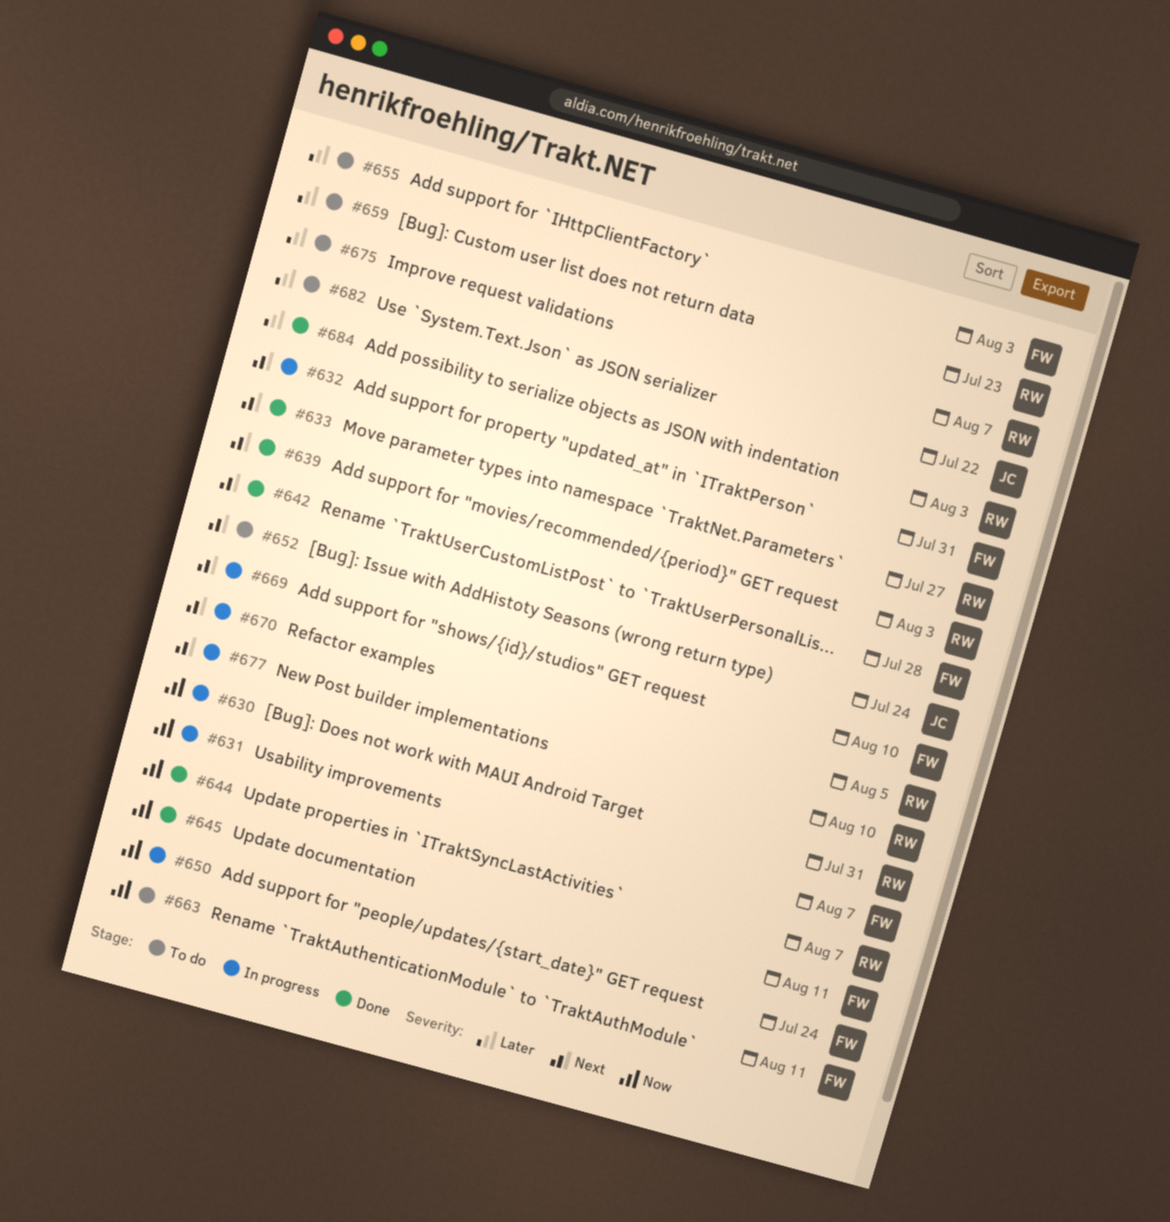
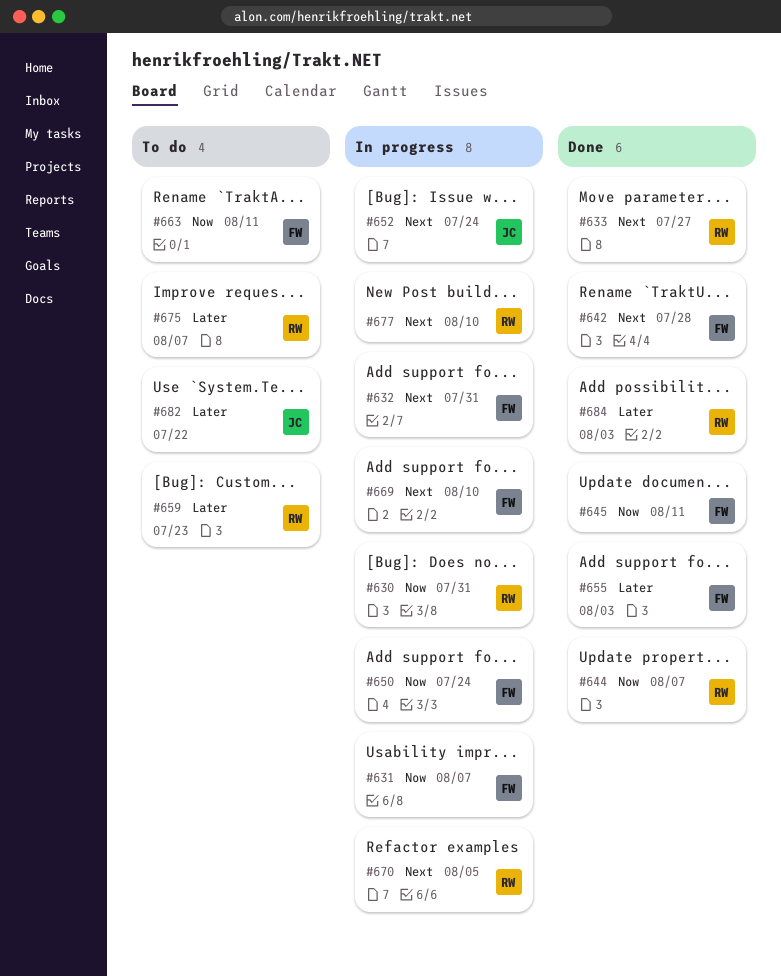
#639: present -> none
#652, status: To do -> In progress
#655, status: To do -> Done

